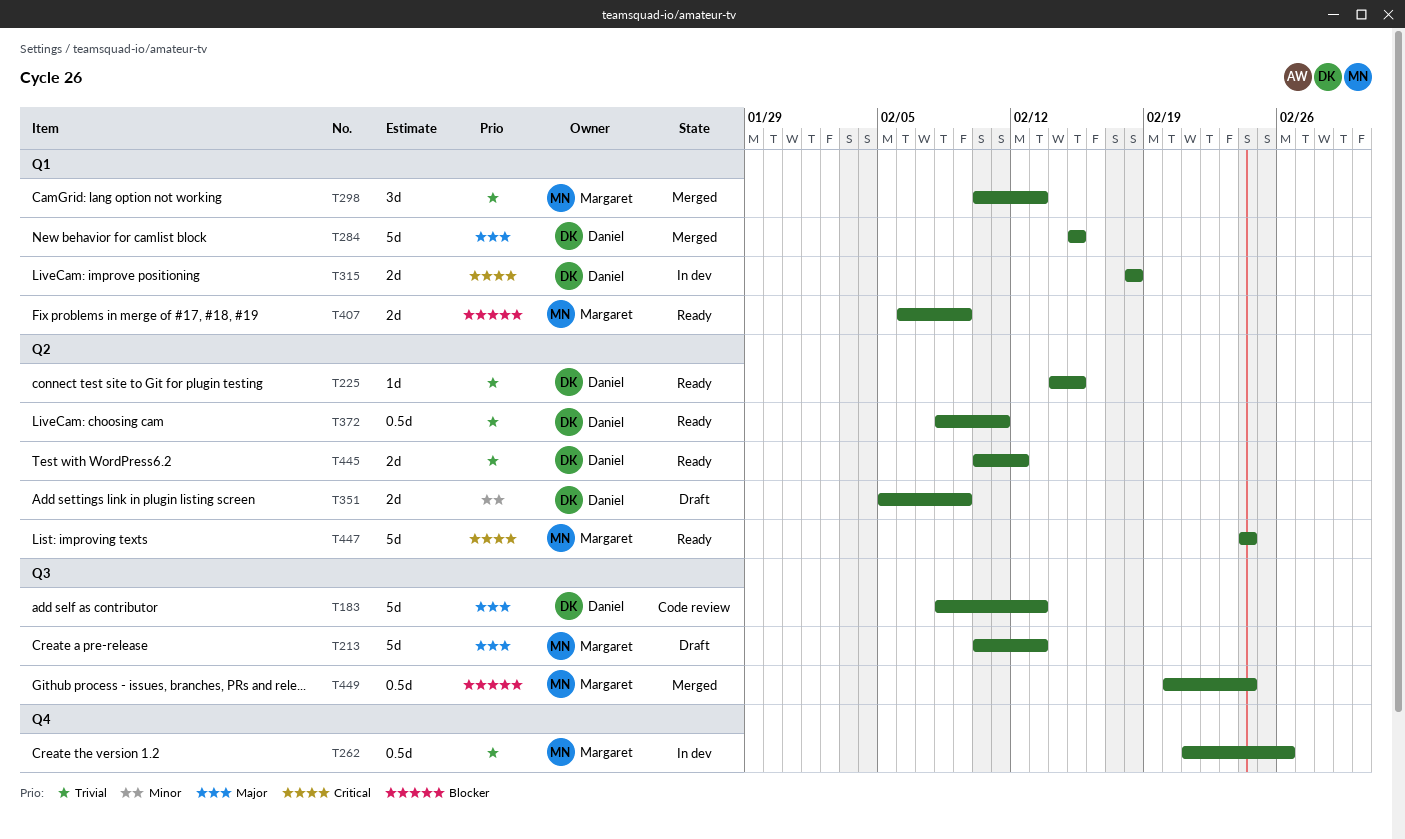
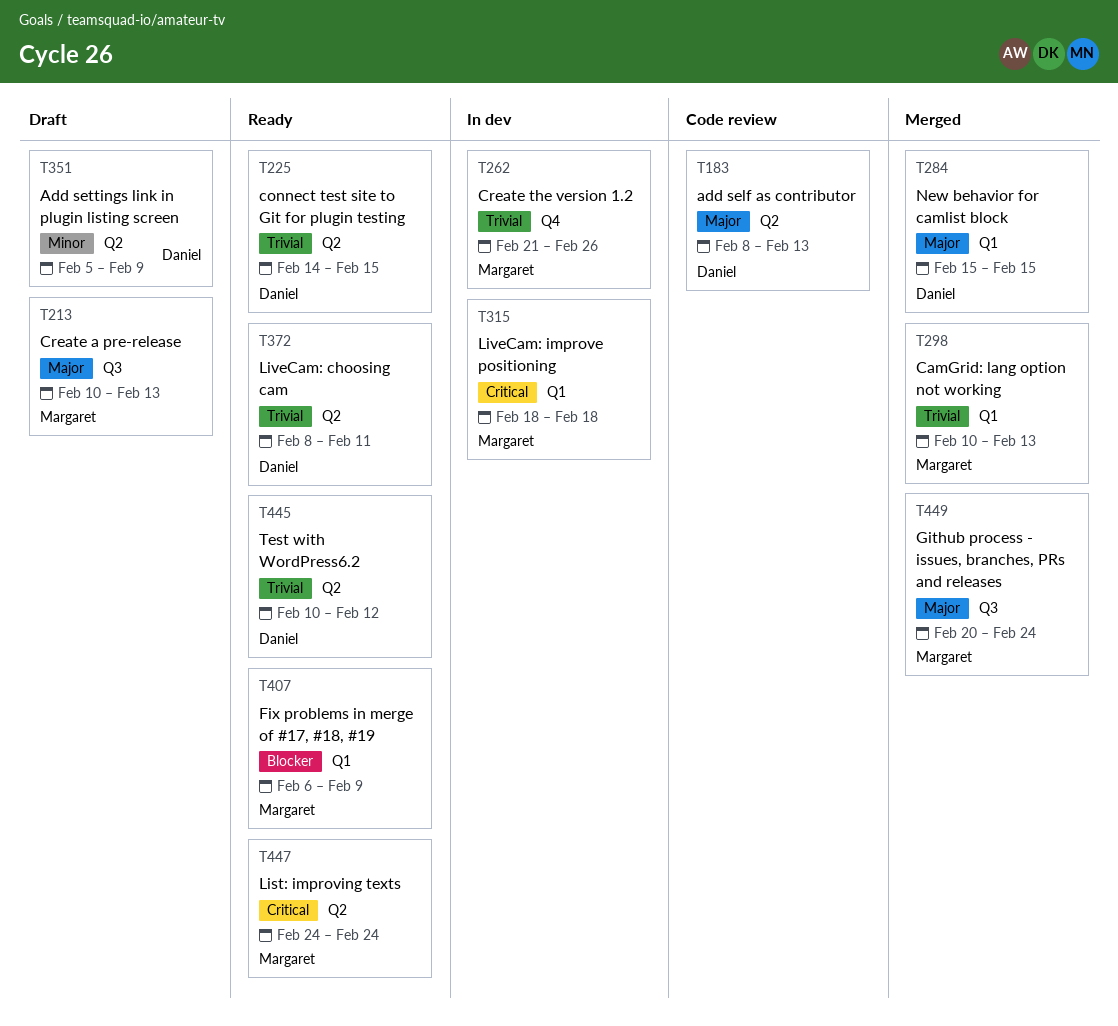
T183, label: Q3 -> Q2
T315, owner: Daniel -> Margaret
T449, priority: Blocker -> Major

